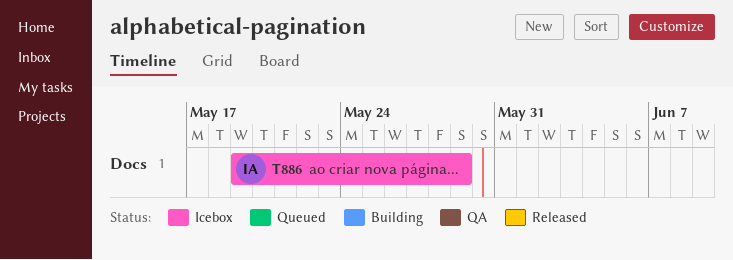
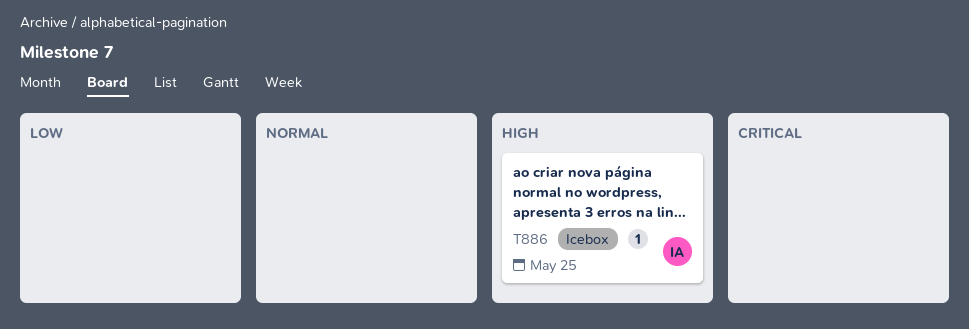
T886, due: May 29 -> May 25

